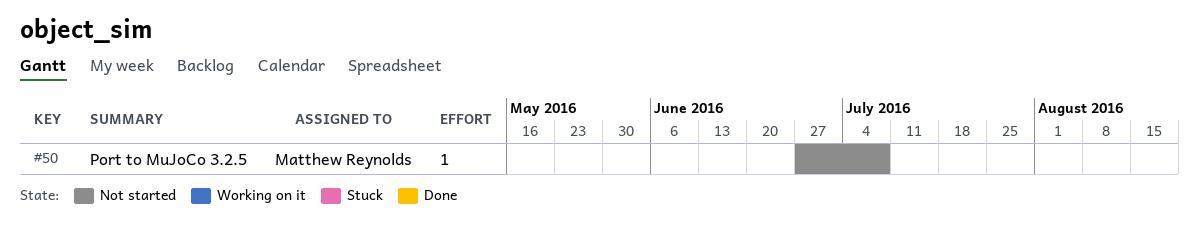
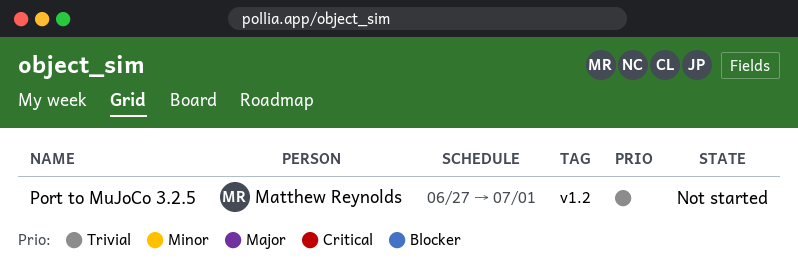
Port to MuJoCo 3.2.5, due: Jul 8 -> Jul 1

